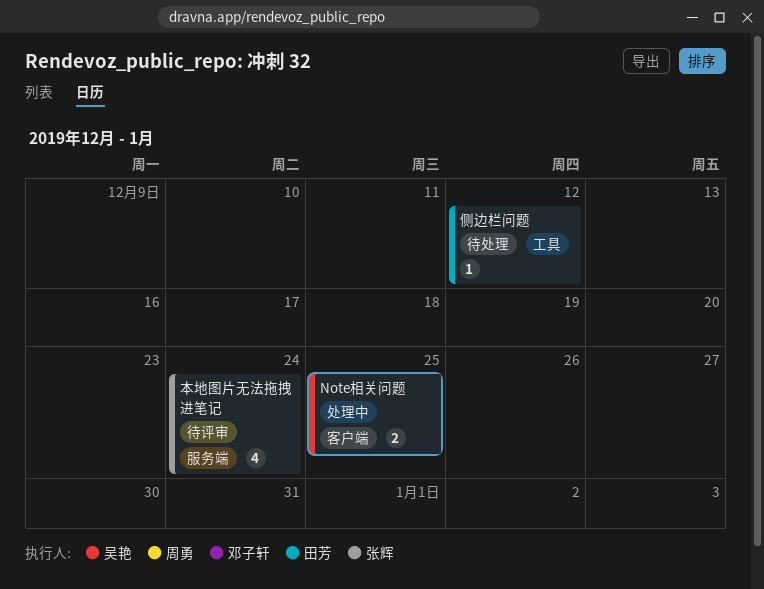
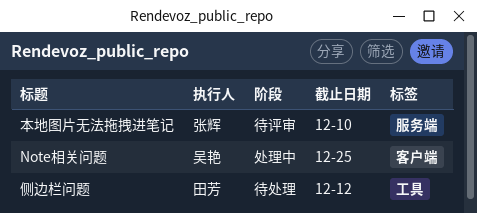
本地图片无法拖拽进笔记, due: Dec 24 -> Dec 10

